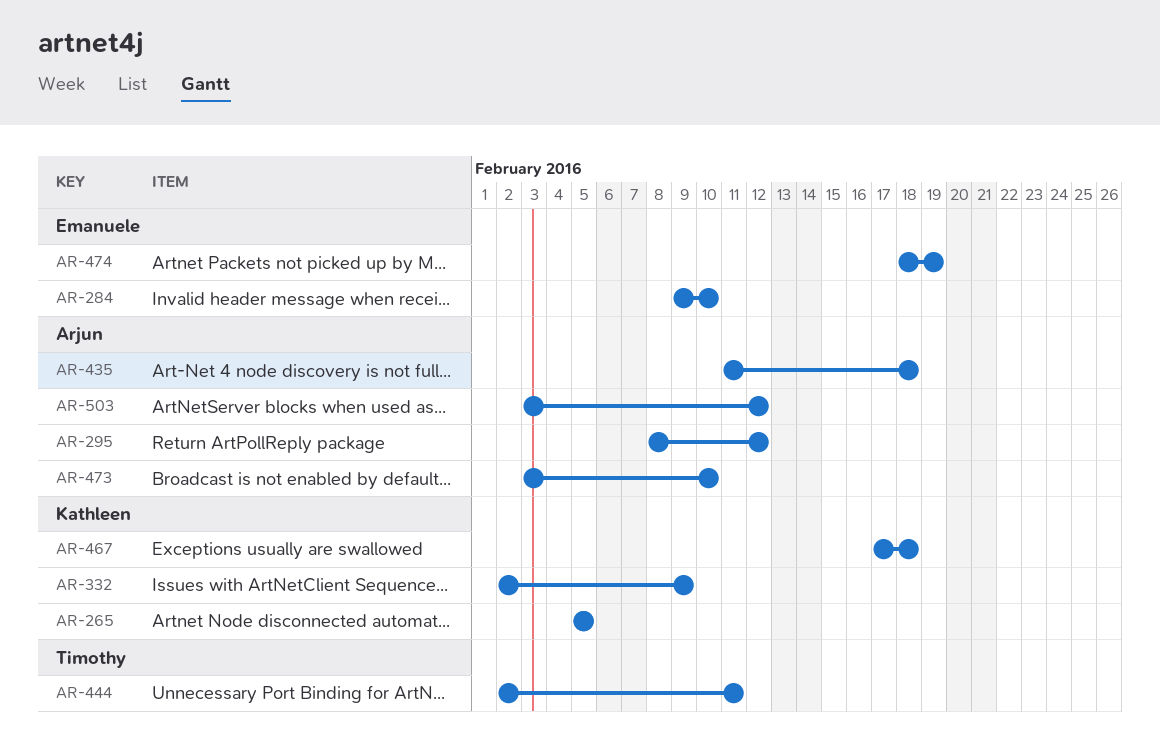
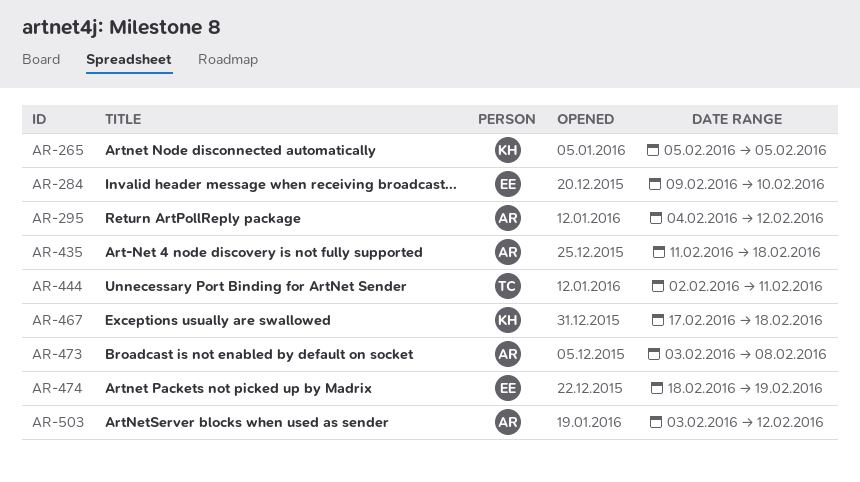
AR-295, start: Feb 8 -> Feb 4
AR-332: present -> none
AR-473, due: Feb 10 -> Feb 8

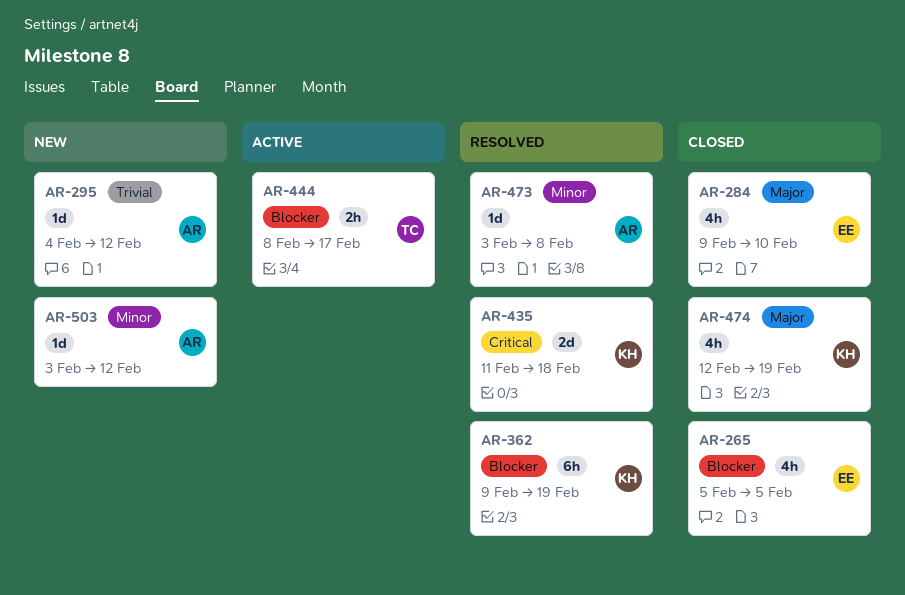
AR-265, owner: KH -> EE
AR-362: none -> present
AR-435, owner: AR -> KH
AR-444, start: Feb 2 -> Feb 8
AR-444, due: Feb 11 -> Feb 17
AR-467: present -> none
AR-474, owner: EE -> KH
AR-474, start: Feb 18 -> Feb 12

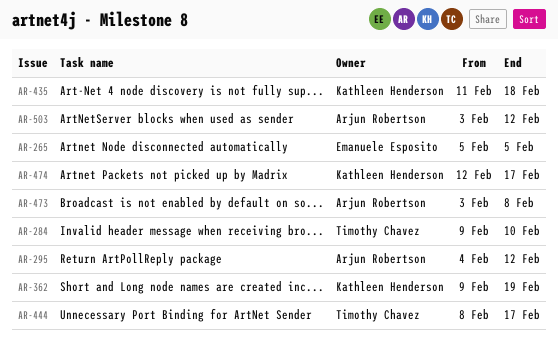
AR-284, owner: Emanuele Esposito -> Timothy Chavez
AR-474, due: Feb 19 -> Feb 17

